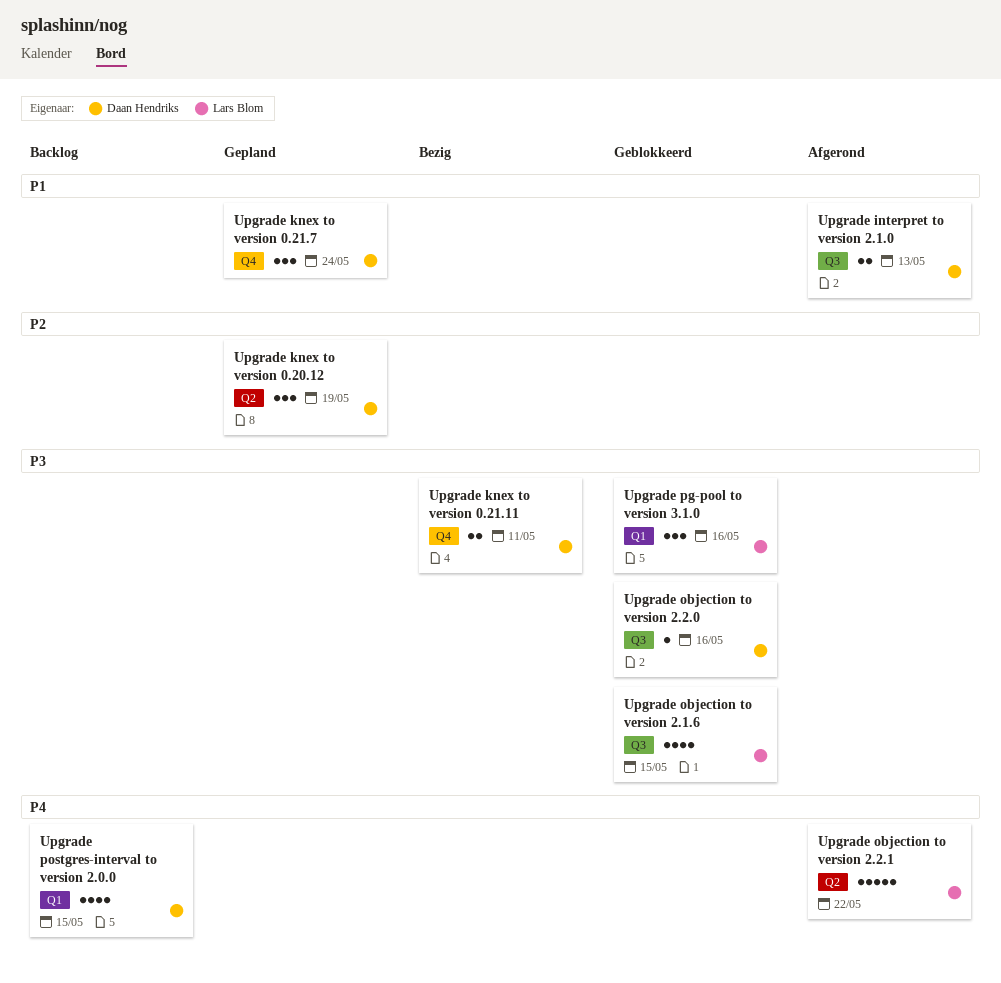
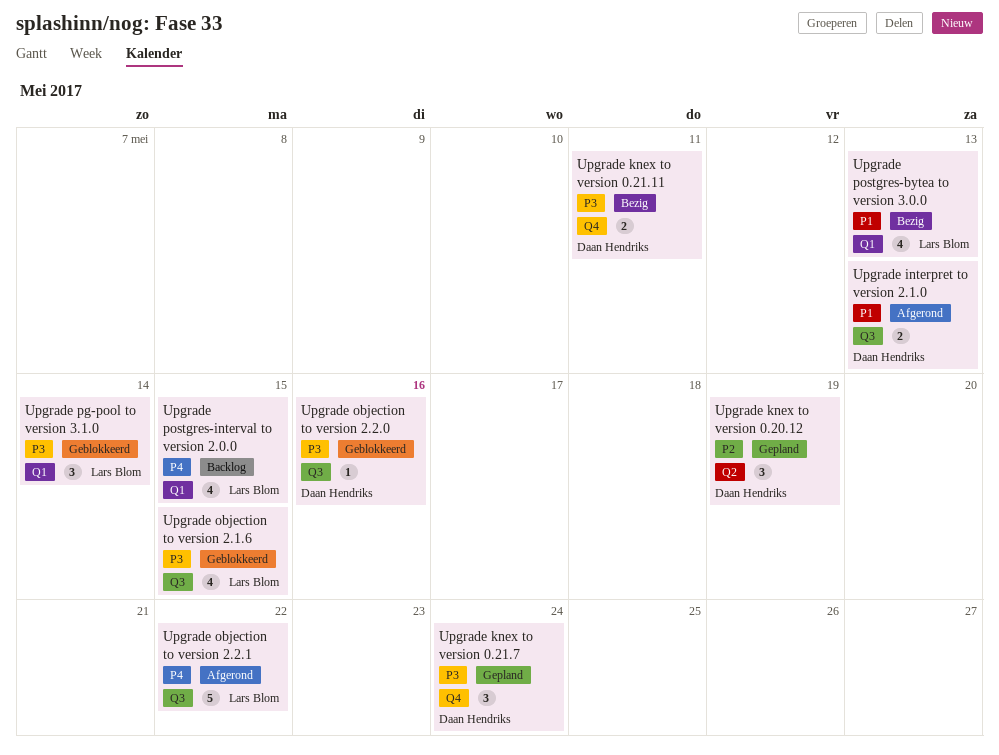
Upgrade knex to version 0.21.7, priority: P1 -> P3
Upgrade objection to version 2.2.1, label: Q2 -> Q3
Upgrade pg-pool to version 3.1.0, due: May 16 -> May 14
Upgrade postgres-bytea to version 3.0.0: none -> present
Upgrade postgres-interval to version 2.0.0, owner: Daan Hendriks -> Lars Blom

